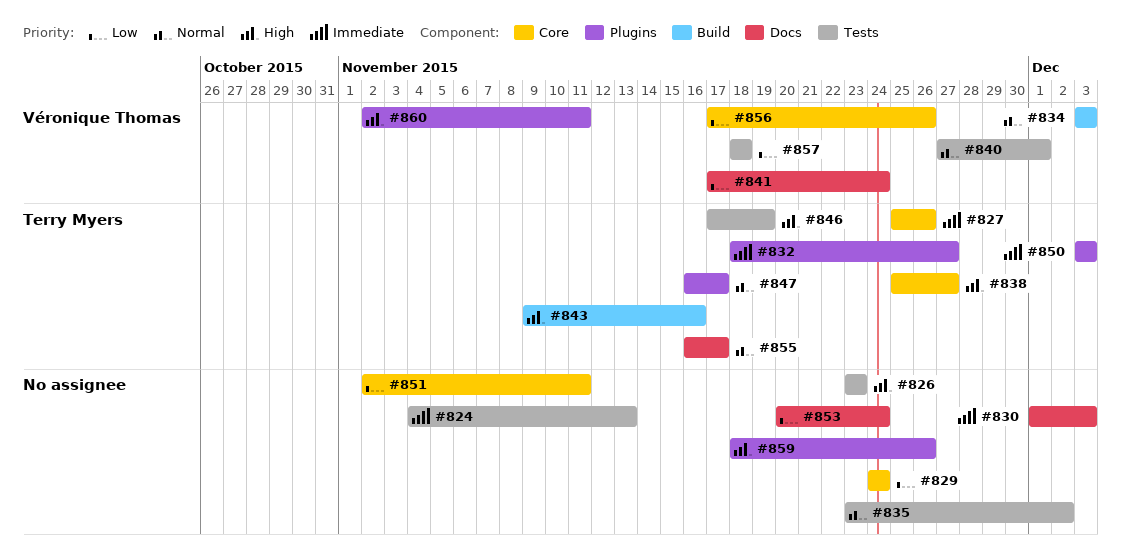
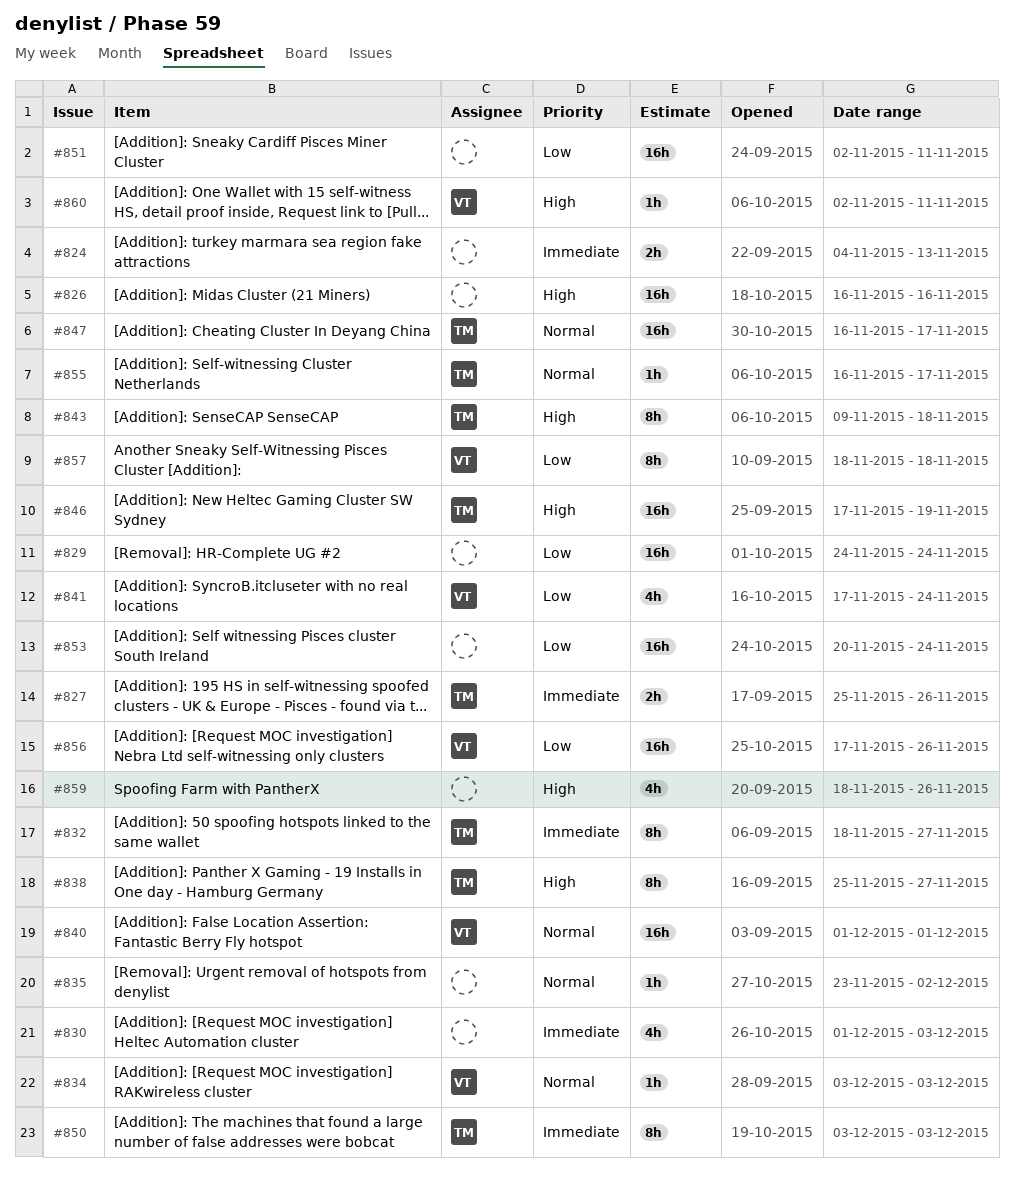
#826, start: Nov 23 -> Nov 16
#826, due: Nov 23 -> Nov 16
#840, start: Nov 27 -> Dec 1
#843, due: Nov 16 -> Nov 18

